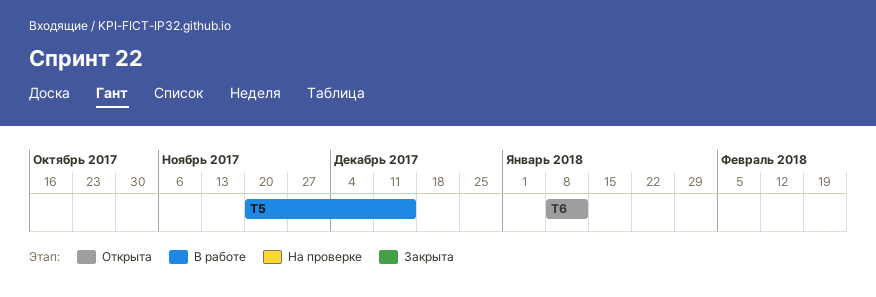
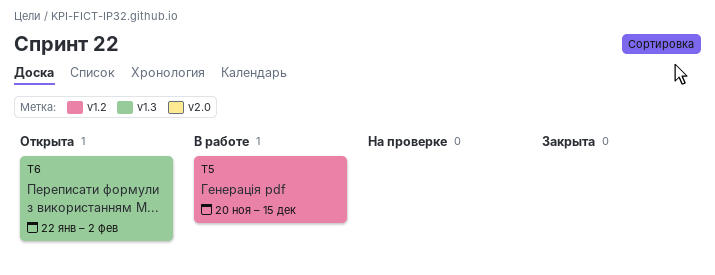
T6, start: Jan 8 -> Jan 22
T6, due: Jan 12 -> Feb 2

